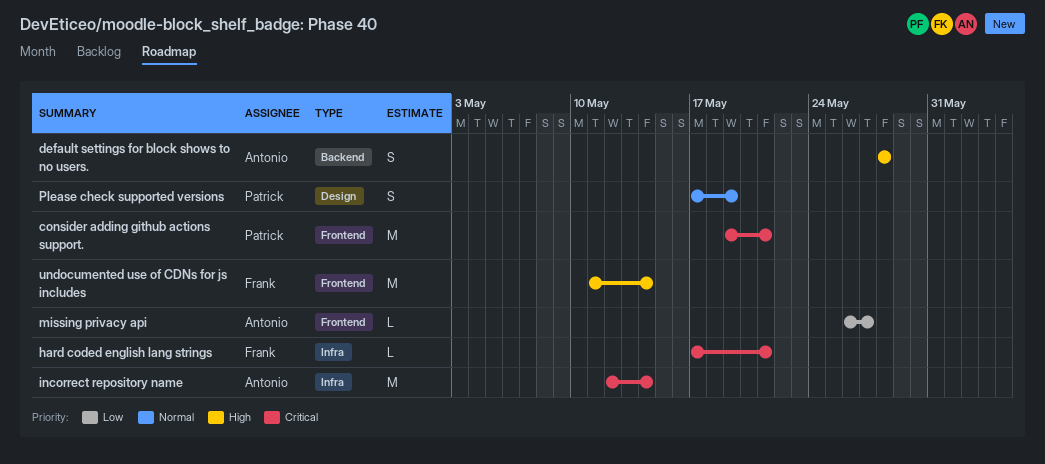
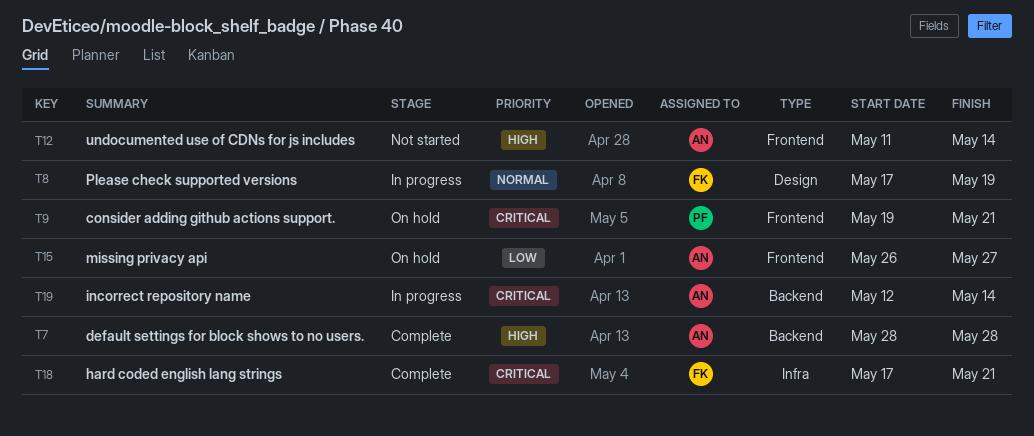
incorrect repository name, label: Infra -> Backend
Please check supported versions, owner: Patrick -> Frank
undocumented use of CDNs for js includes, owner: Frank -> Antonio

